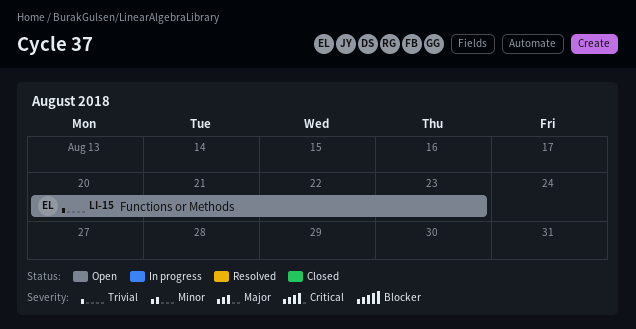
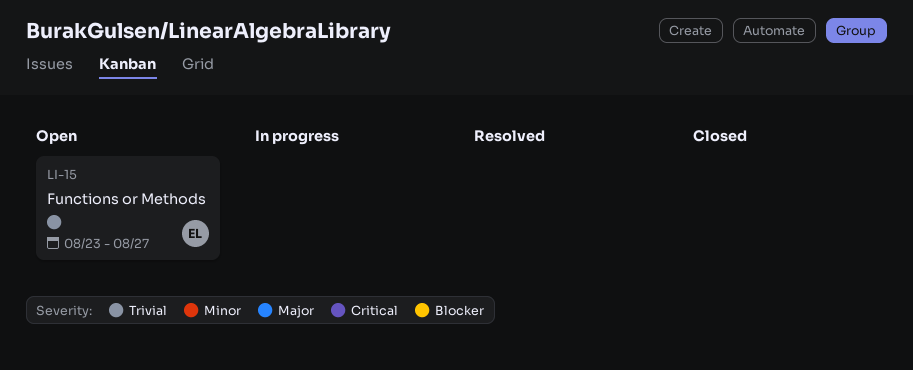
LI-15, start: Aug 20 -> Aug 23
LI-15, due: Aug 23 -> Aug 27

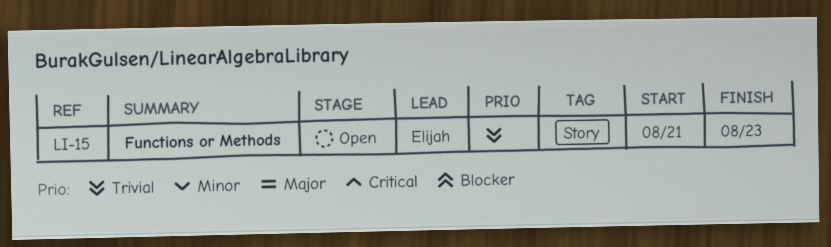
LI-15, start: Aug 23 -> Aug 21
LI-15, due: Aug 27 -> Aug 23

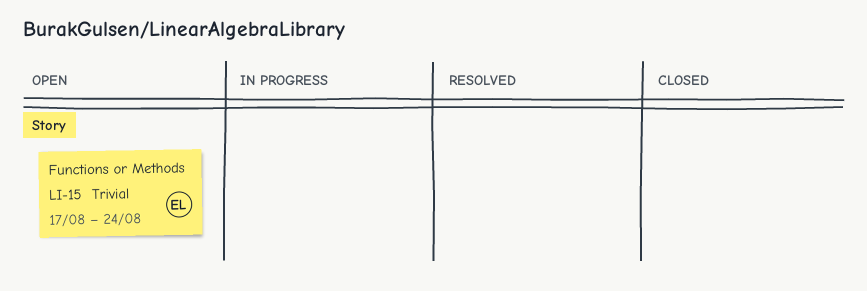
LI-15, start: Aug 21 -> Aug 17
LI-15, due: Aug 23 -> Aug 24

